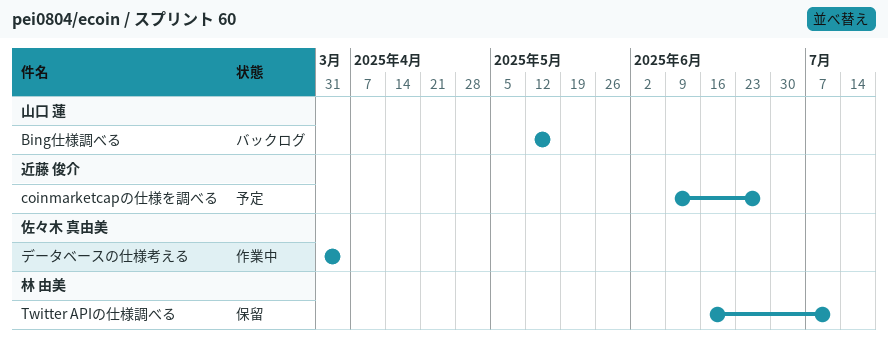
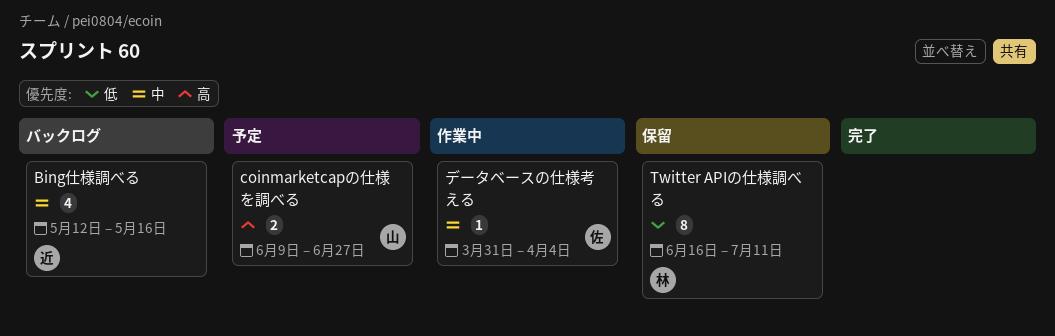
Bing仕様調べる, owner: 山口 蓮 -> 近藤 俊介
coinmarketcapの仕様を調べる, owner: 近藤 俊介 -> 山口 蓮

